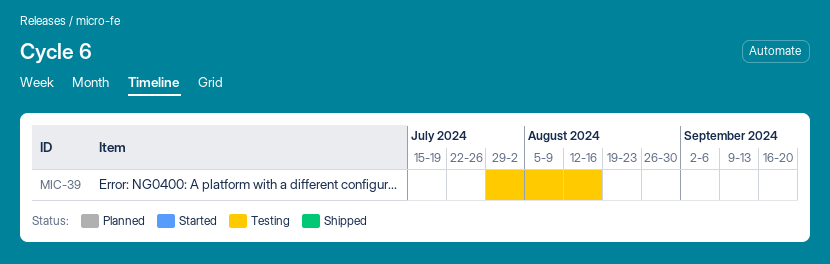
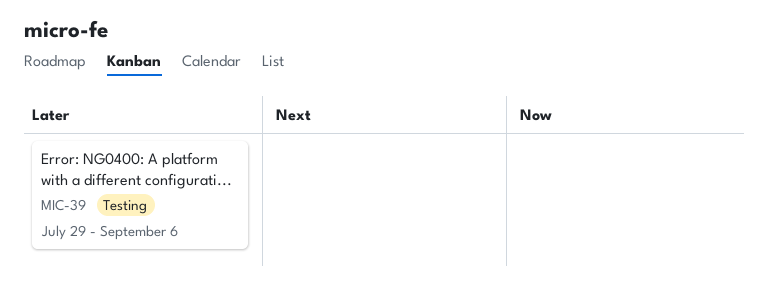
MIC-39, due: Aug 16 -> Sep 6

